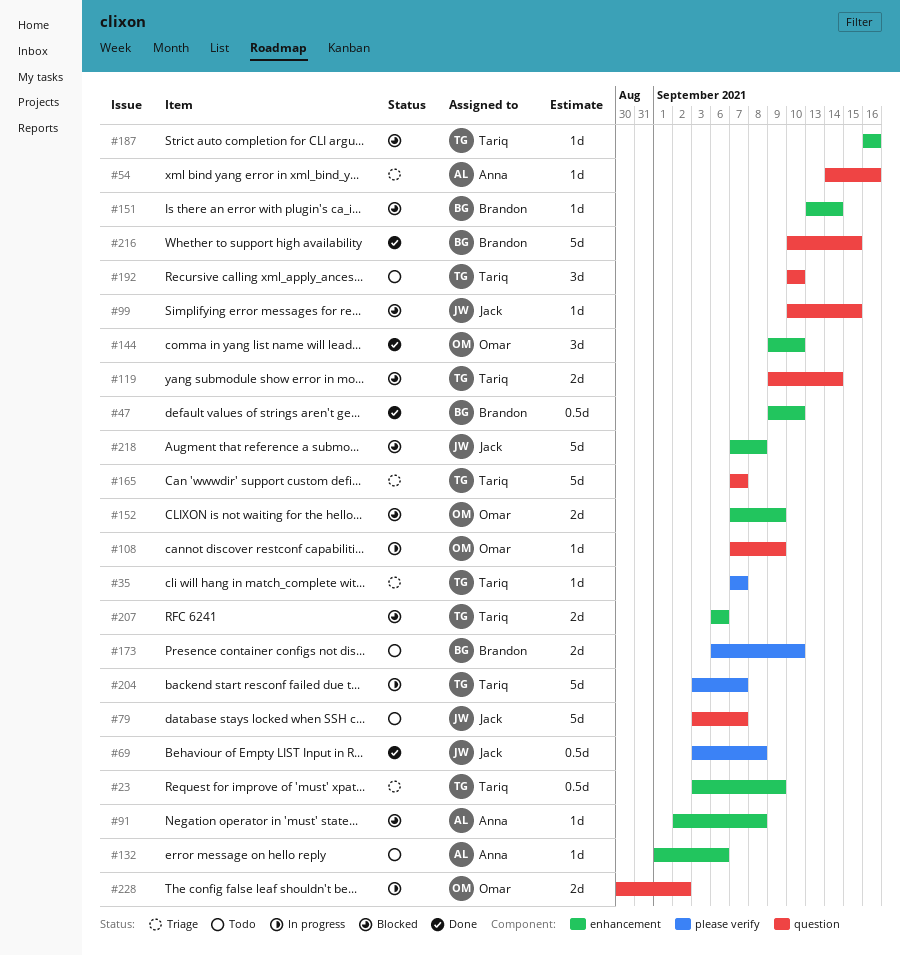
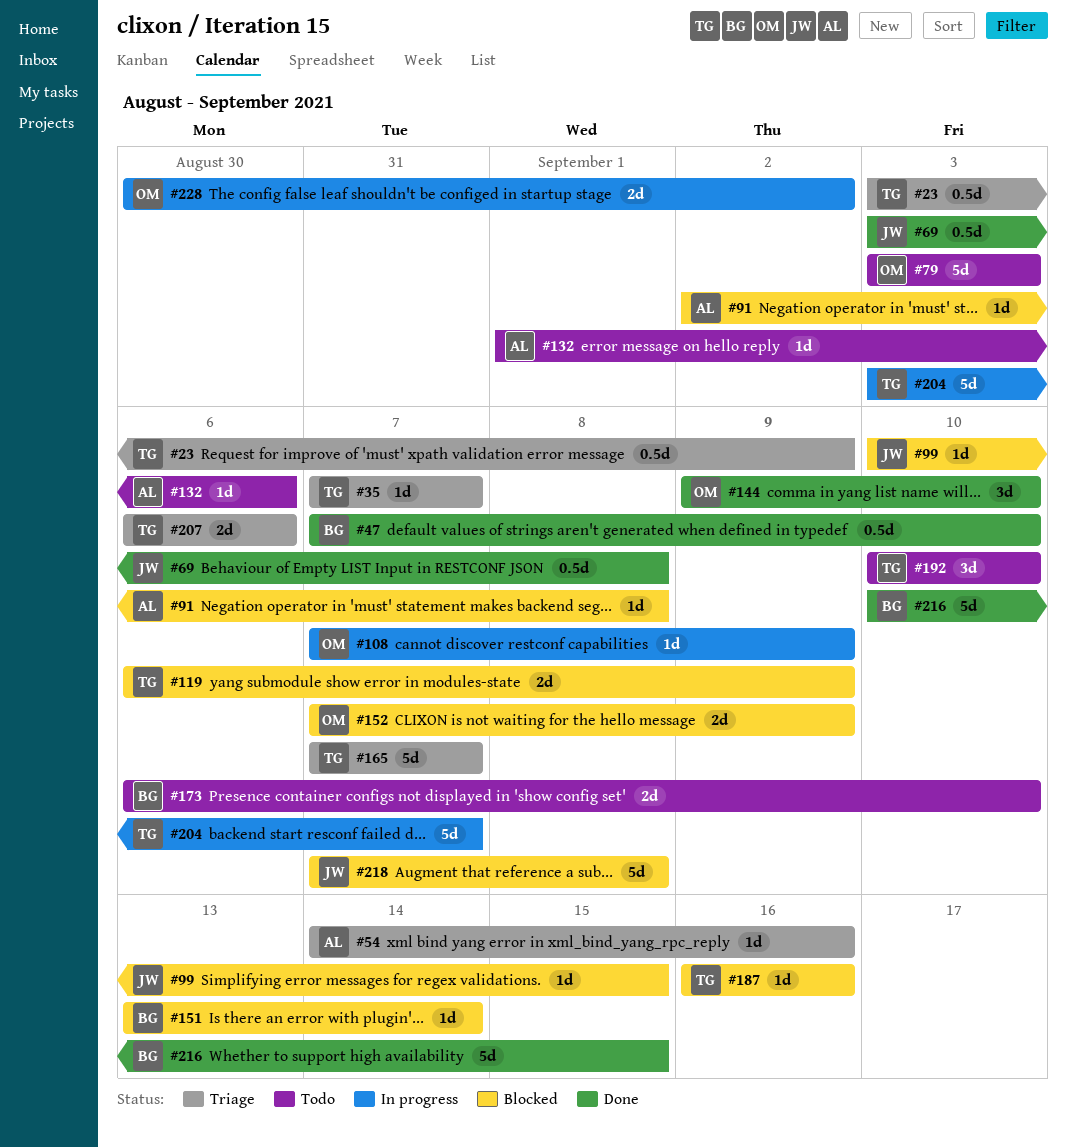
#47, start: Sep 9 -> Sep 7
#79, owner: Jack -> Omar
#79, due: Sep 7 -> Sep 3
#119, start: Sep 9 -> Sep 6
#119, due: Sep 14 -> Sep 9
#207, status: Blocked -> Triage

